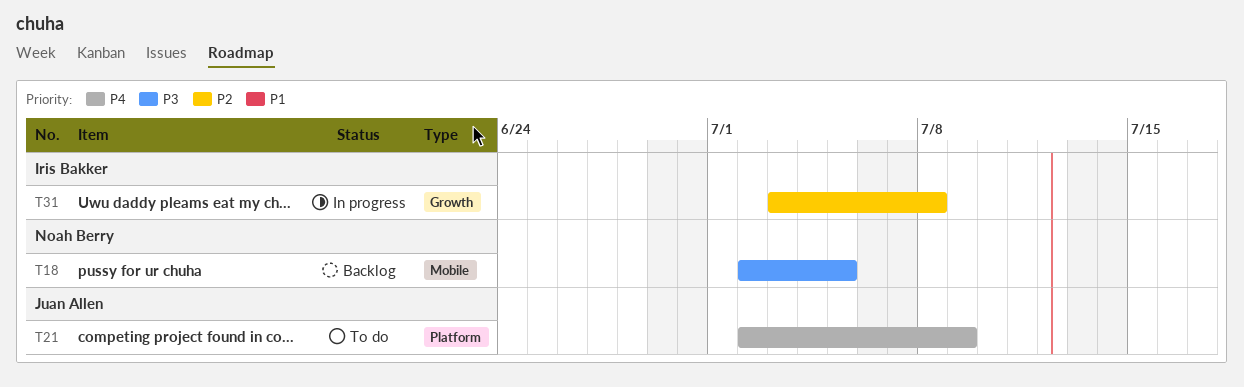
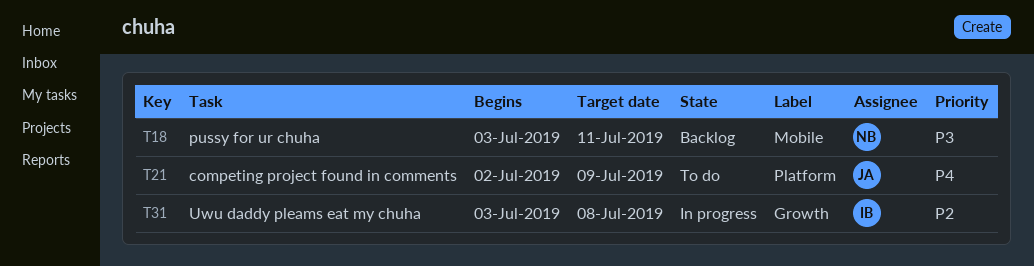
T18, start: Jul 2 -> Jul 3
T18, due: Jul 5 -> Jul 11

